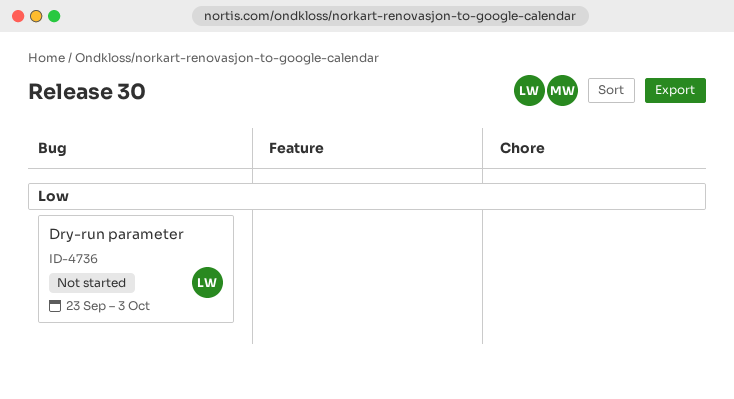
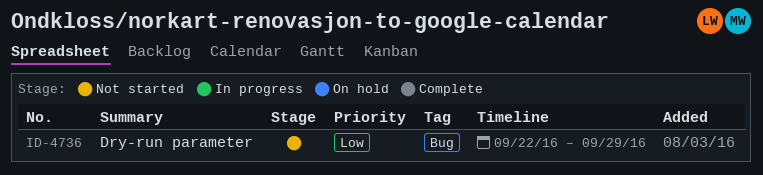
ID-4736, start: Sep 23 -> Sep 22
ID-4736, due: Oct 3 -> Sep 29

